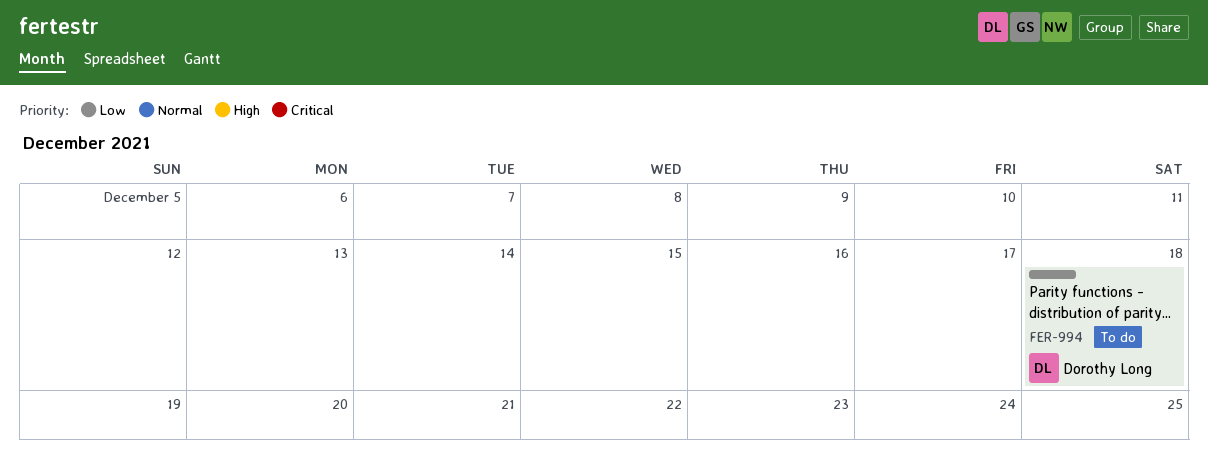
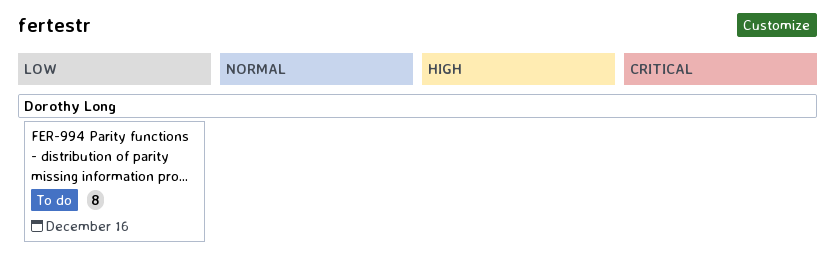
FER-994, due: Dec 18 -> Dec 16

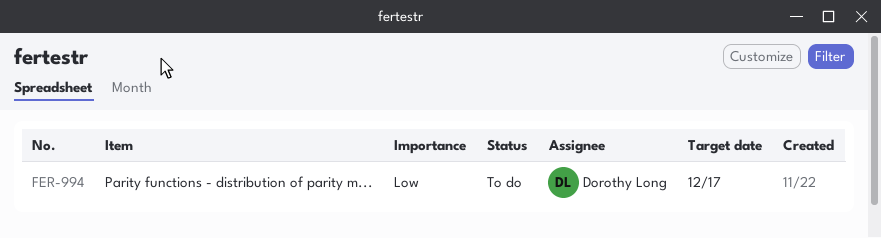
FER-994, due: Dec 16 -> Dec 17

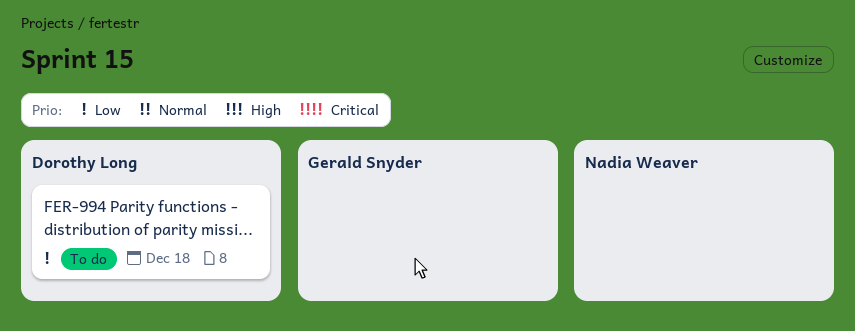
FER-994, due: Dec 17 -> Dec 18

